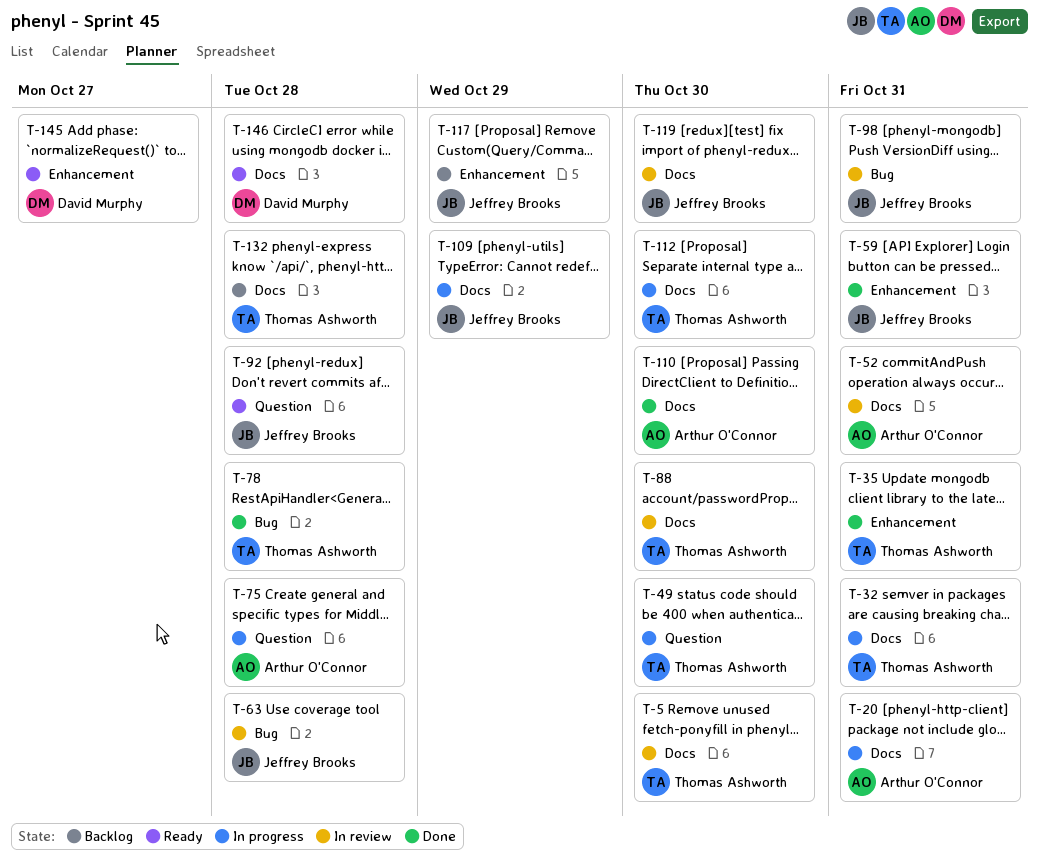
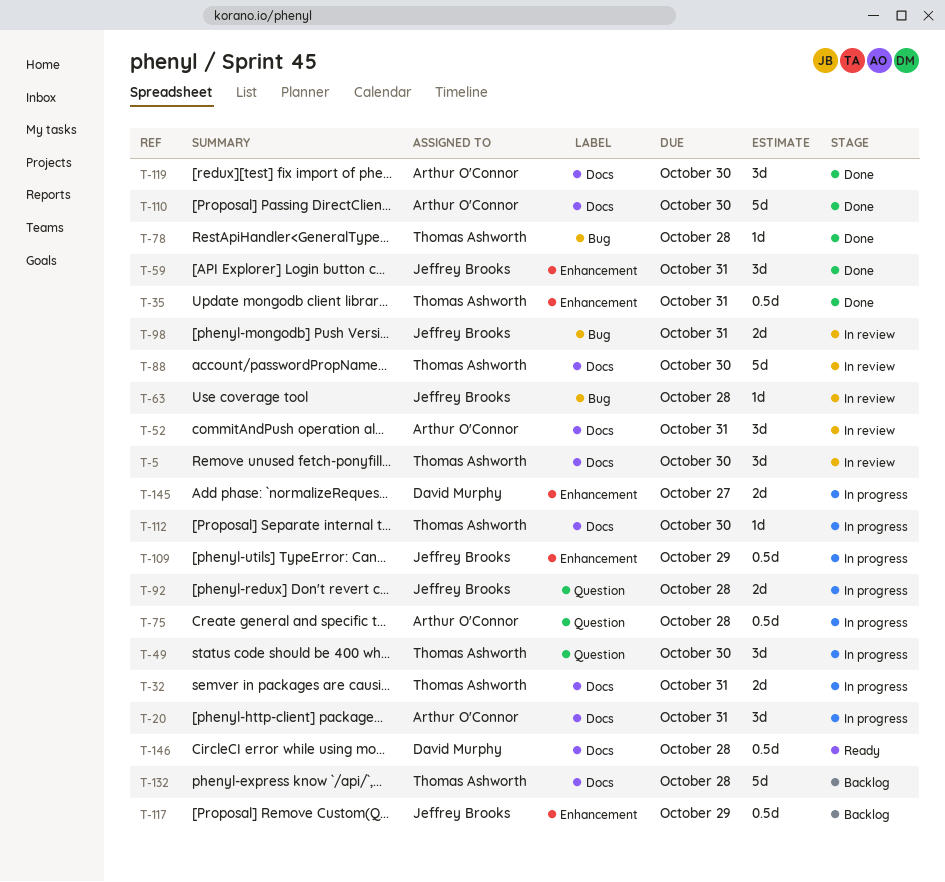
T-92, status: Ready -> In progress
T-109, label: Docs -> Enhancement
T-119, status: In review -> Done
T-119, owner: Jeffrey Brooks -> Arthur O'Connor
T-145, status: Ready -> In progress

